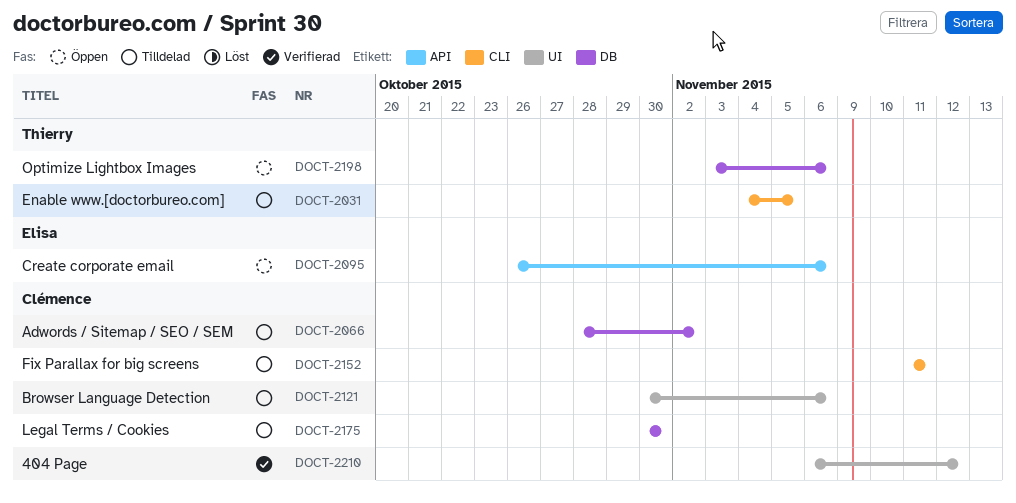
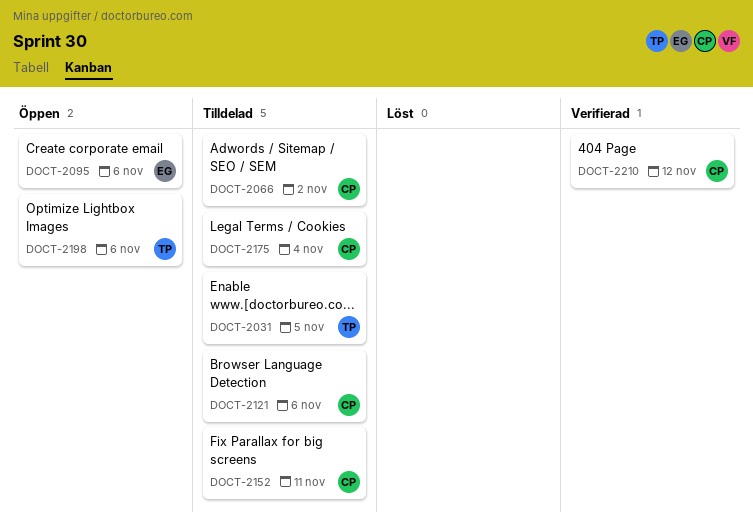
DOCT-2175, due: Oct 30 -> Nov 4

